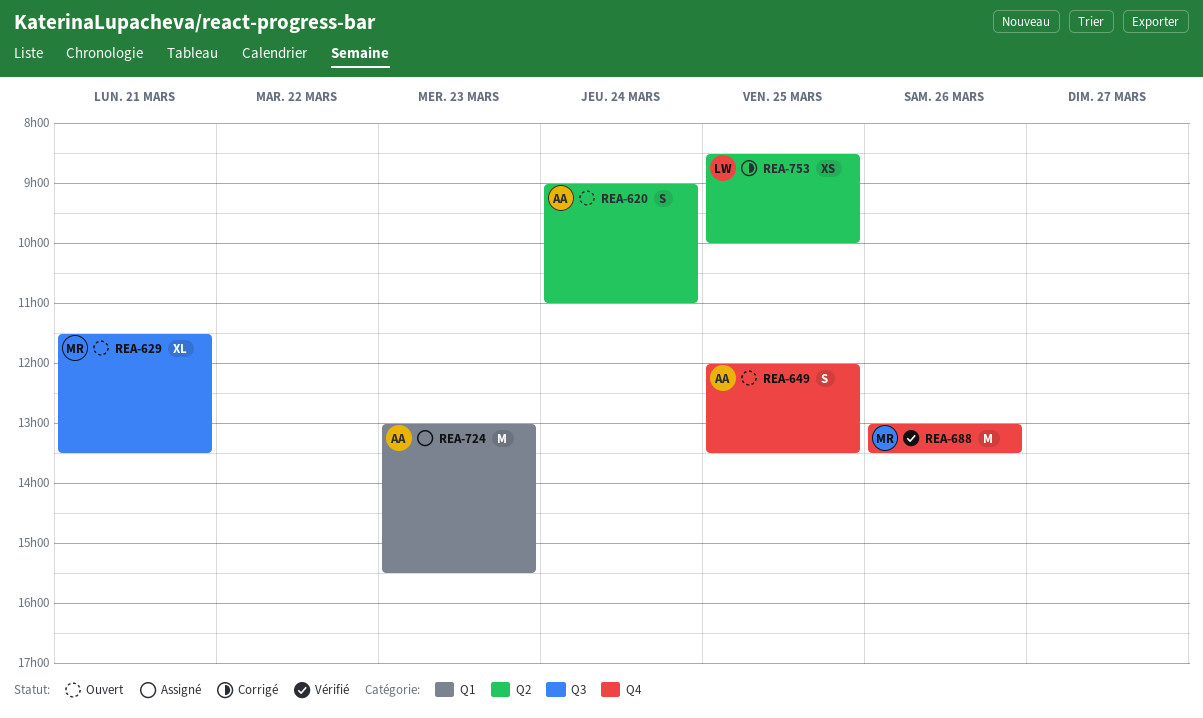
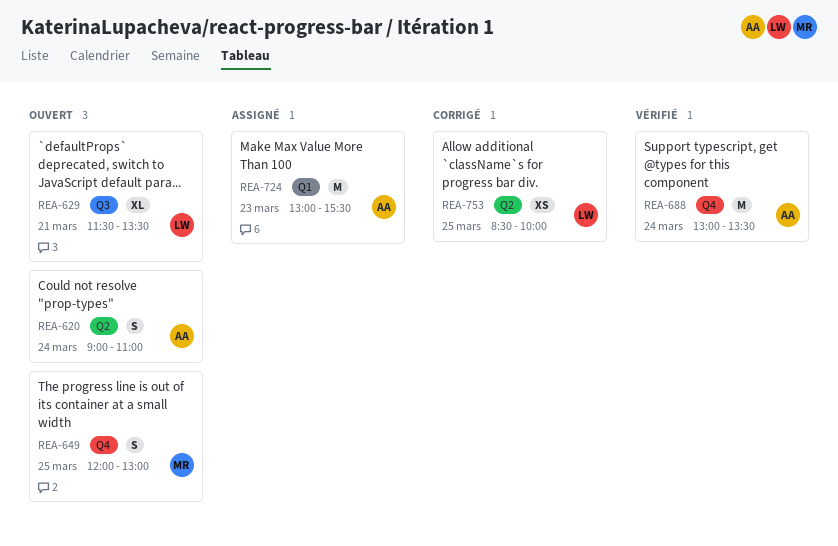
REA-629, owner: MR -> LW
REA-649, owner: AA -> MR
REA-649, ends: 13:30 -> 13:00
REA-688, owner: MR -> AA
REA-688, day: Mar 26 -> Mar 24

